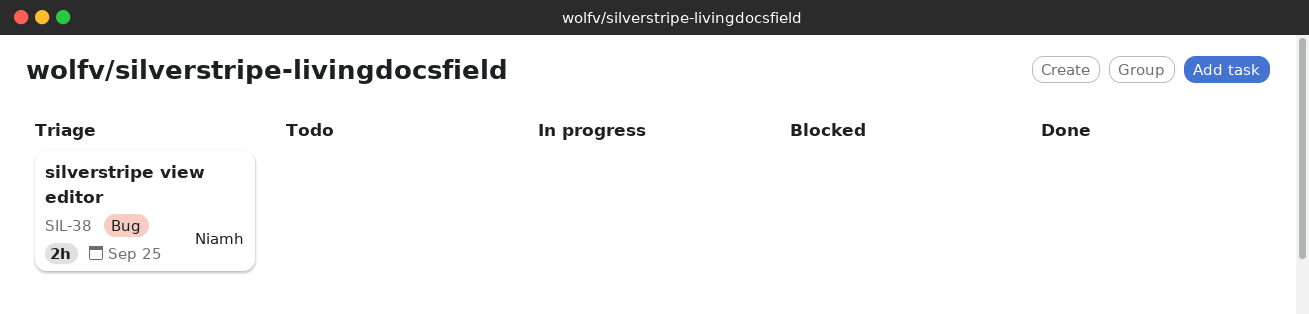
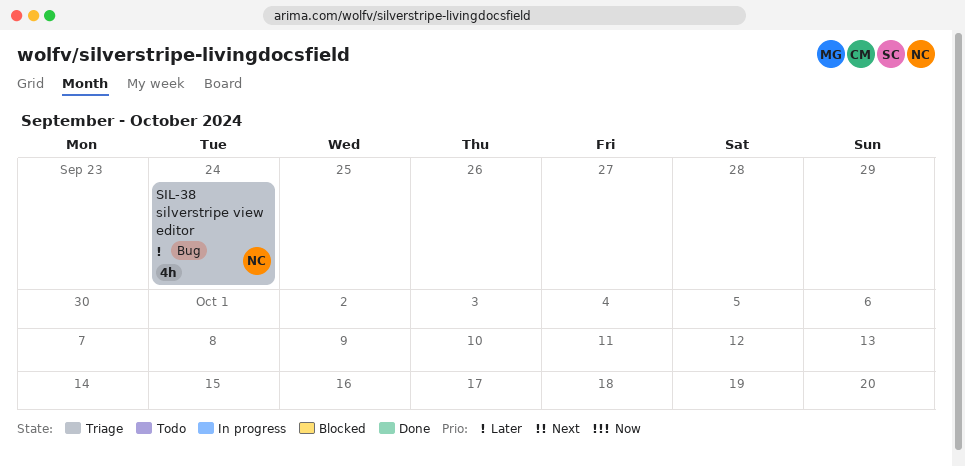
SIL-38, estimate: 2h -> 4h
SIL-38, due: Sep 25 -> Sep 24

